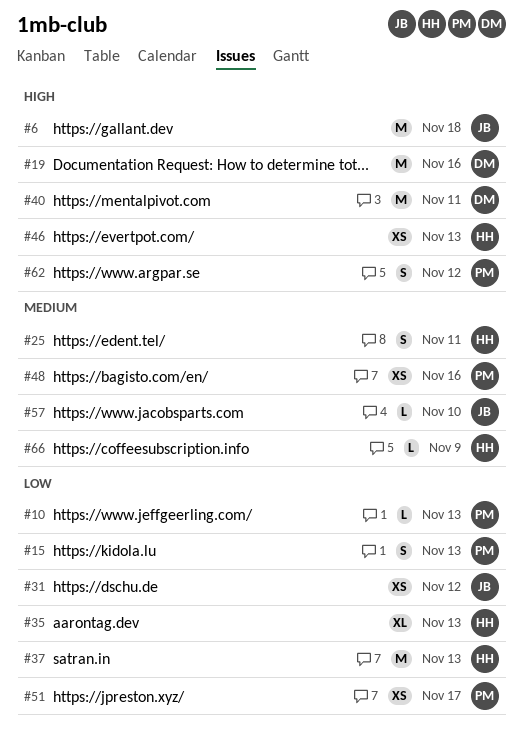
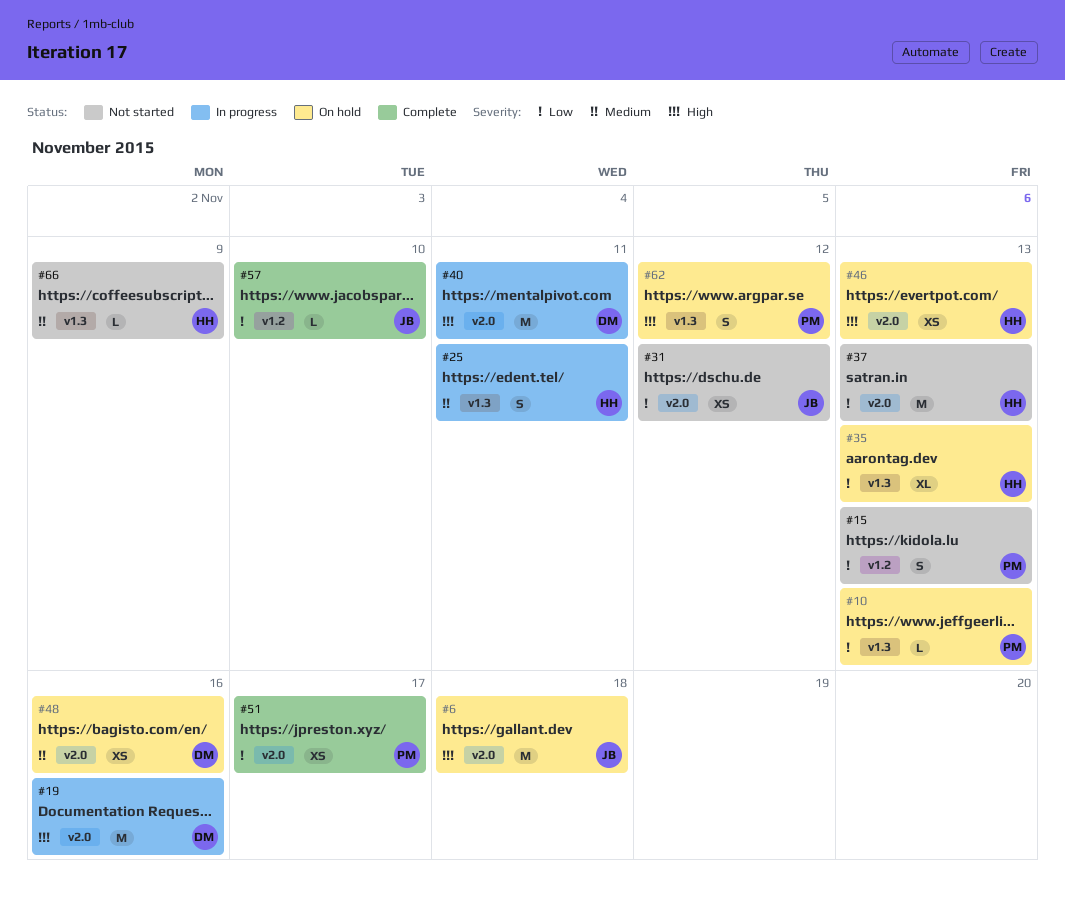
#48, owner: PM -> DM
#57, priority: Medium -> Low

